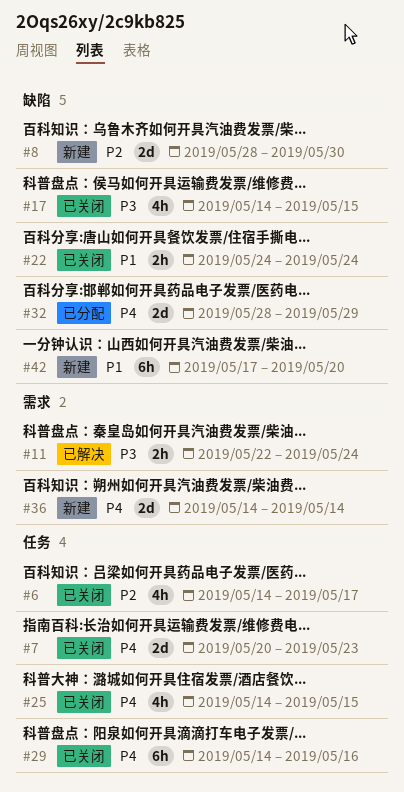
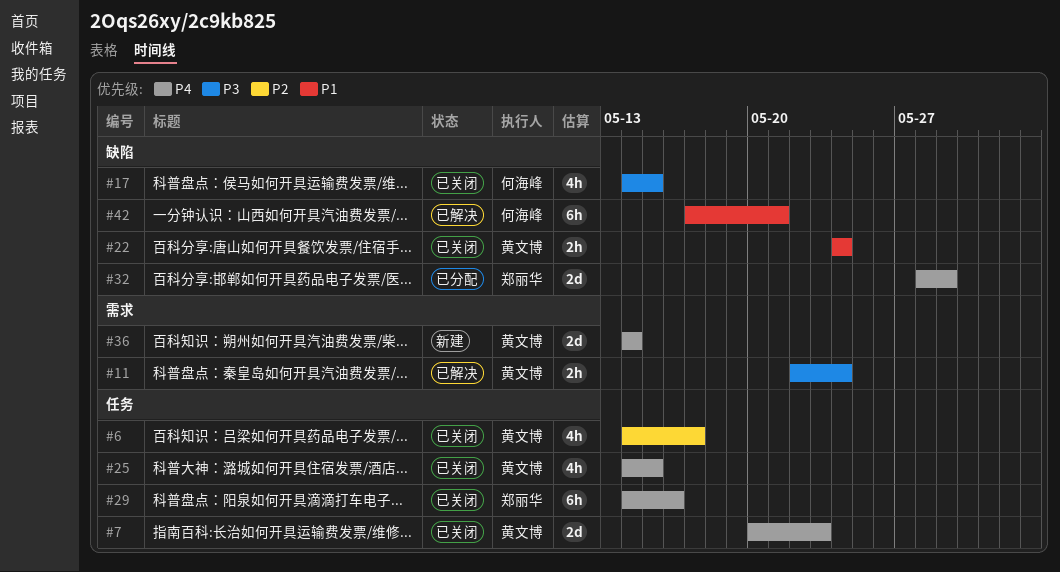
#8: present -> none
#42, status: 新建 -> 已解决
#42, due: May 20 -> May 21

